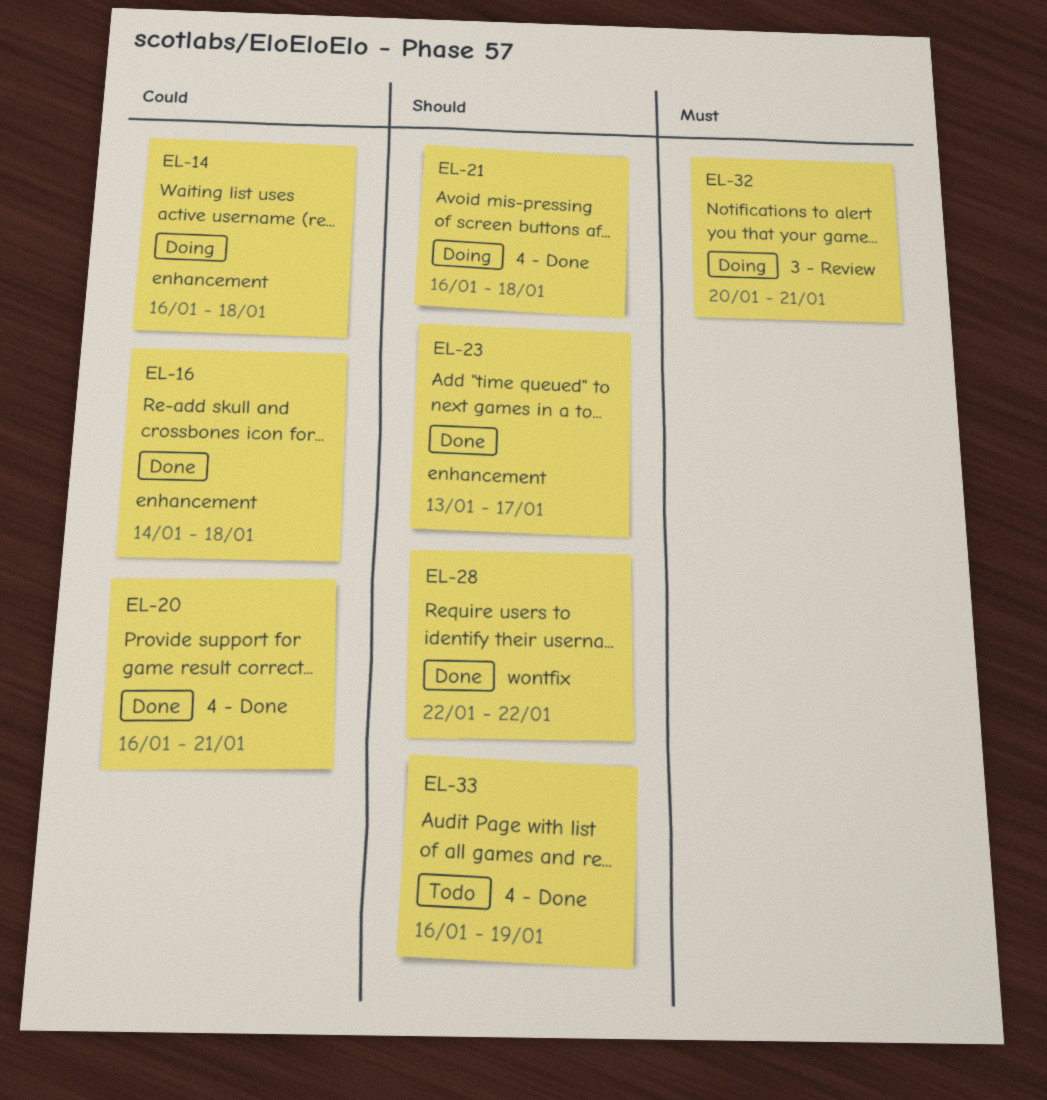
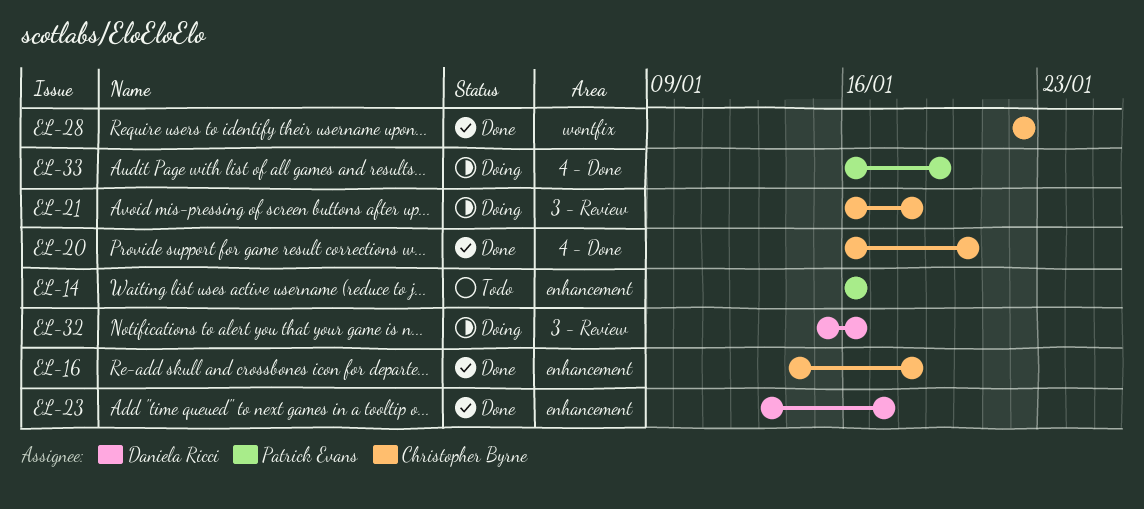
EL-14, status: Doing -> Todo
EL-14, due: Jan 18 -> Jan 16
EL-20, due: Jan 21 -> Jan 20
EL-21, label: 4 - Done -> 3 - Review
EL-32, start: Jan 20 -> Jan 15
EL-32, due: Jan 21 -> Jan 16
EL-33, status: Todo -> Doing

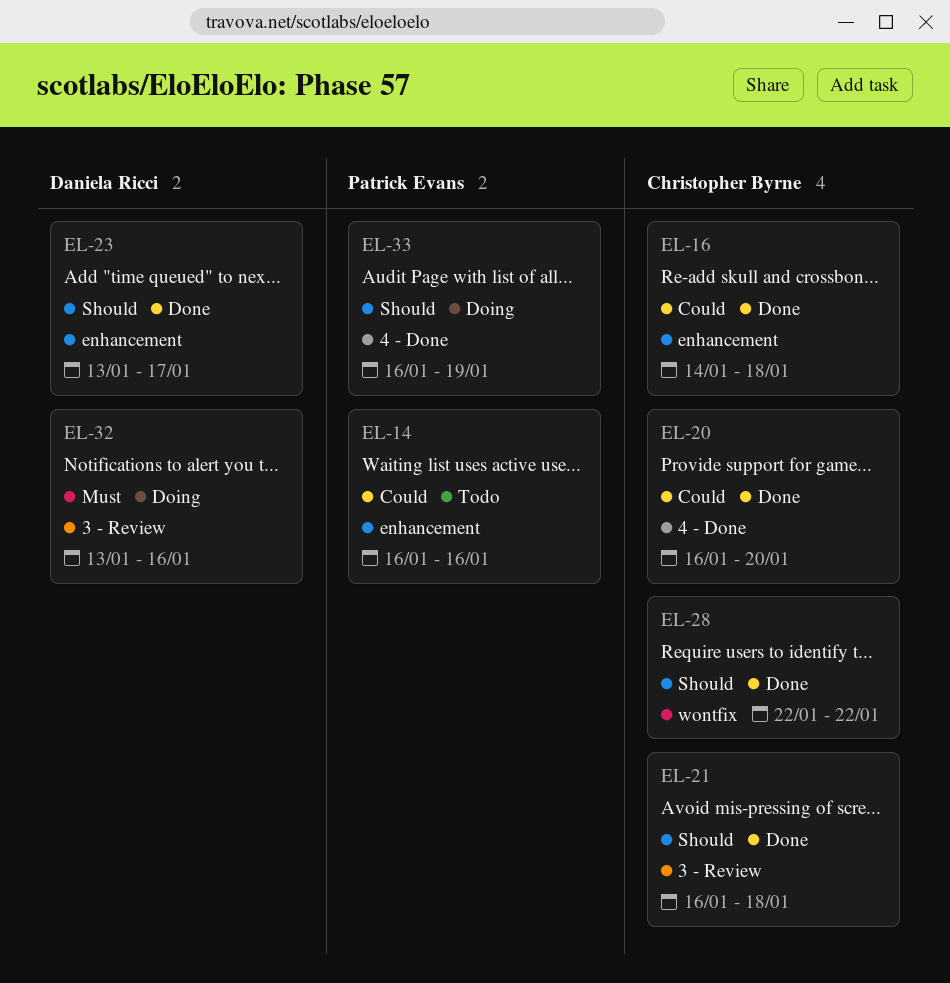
EL-21, status: Doing -> Done
EL-32, start: Jan 15 -> Jan 13

